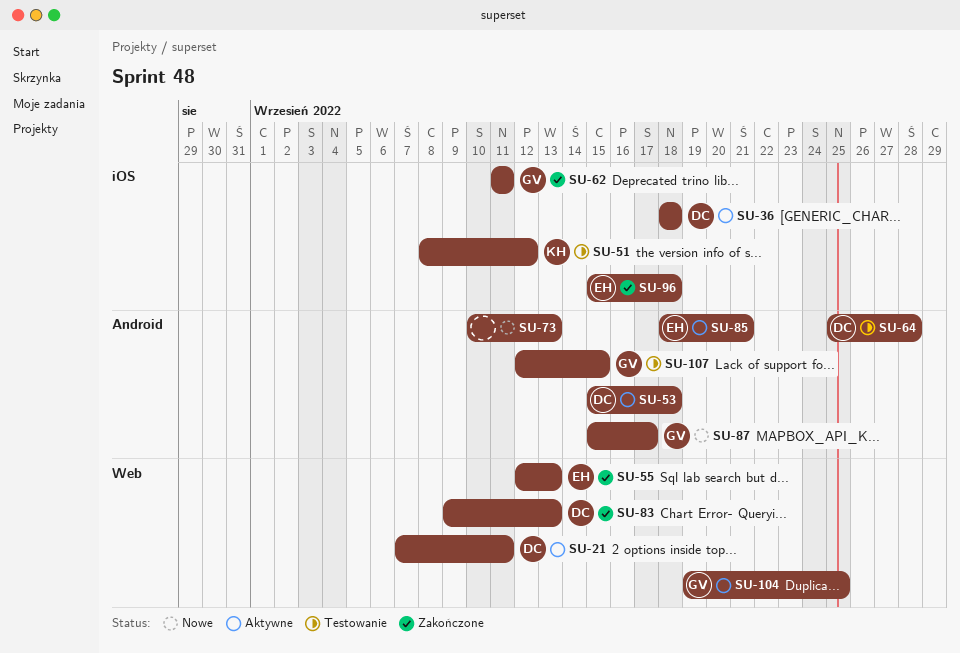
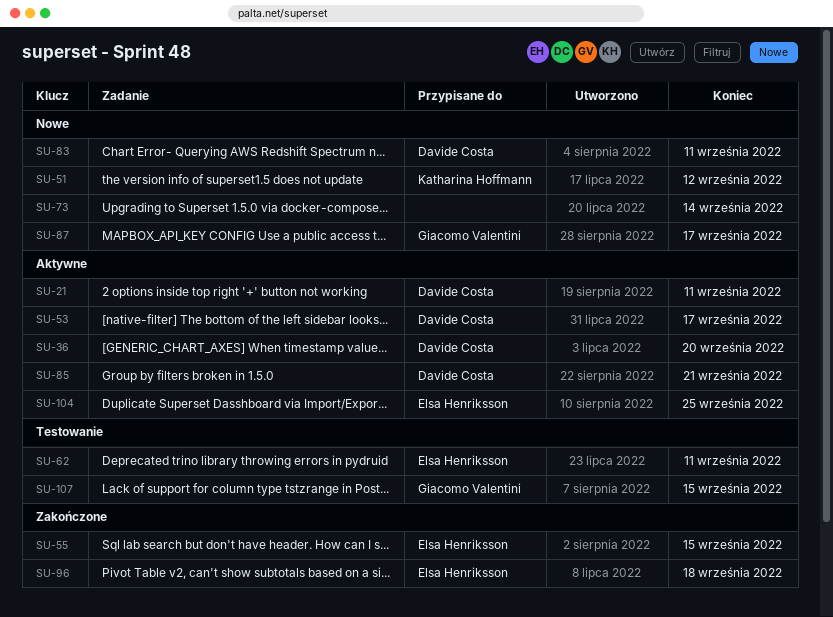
SU-36, due: Sep 18 -> Sep 20
SU-51, status: Testowanie -> Nowe
SU-53, due: Sep 18 -> Sep 17
SU-55, due: Sep 13 -> Sep 15
SU-62, status: Zakończone -> Testowanie
SU-62, owner: Giacomo Valentini -> Elsa Henriksson
SU-64: present -> none
SU-73, due: Sep 13 -> Sep 14
SU-83, status: Zakończone -> Nowe
SU-83, due: Sep 13 -> Sep 11
SU-85, owner: Elsa Henriksson -> Davide Costa
SU-104, owner: Giacomo Valentini -> Elsa Henriksson

